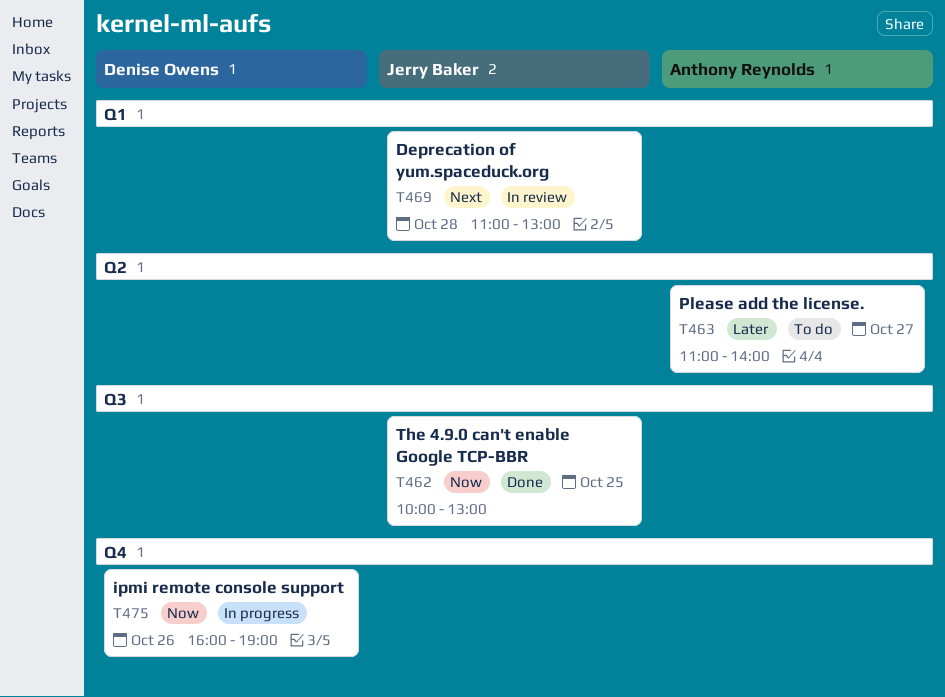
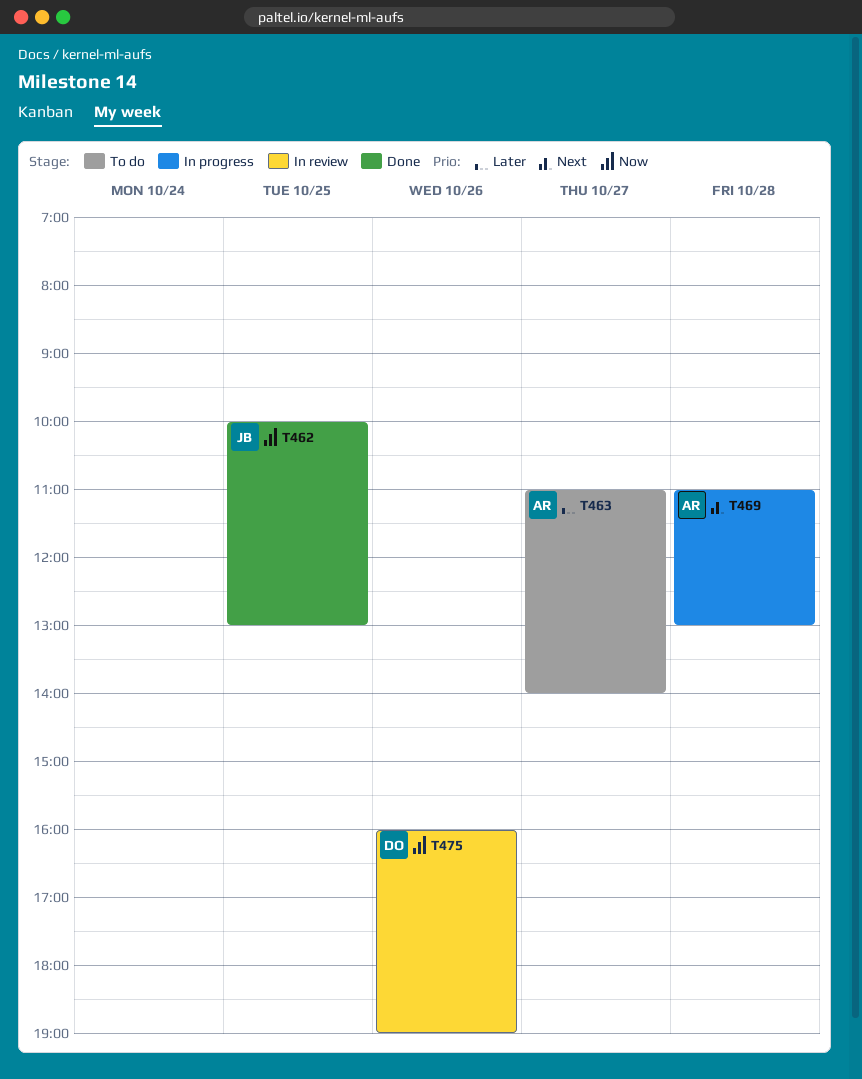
T469, status: In review -> In progress
T469, owner: Jerry Baker -> Anthony Reynolds
T475, status: In progress -> In review

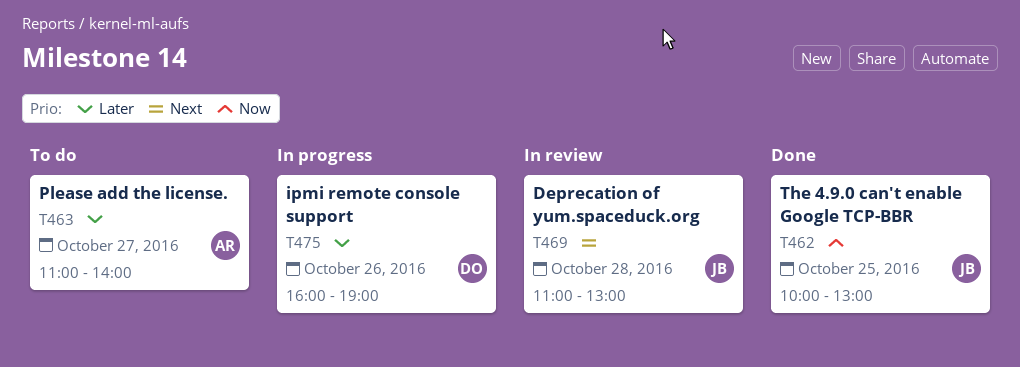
T469, status: In progress -> In review
T469, owner: AR -> JB
T475, status: In review -> In progress
T475, priority: Now -> Later

